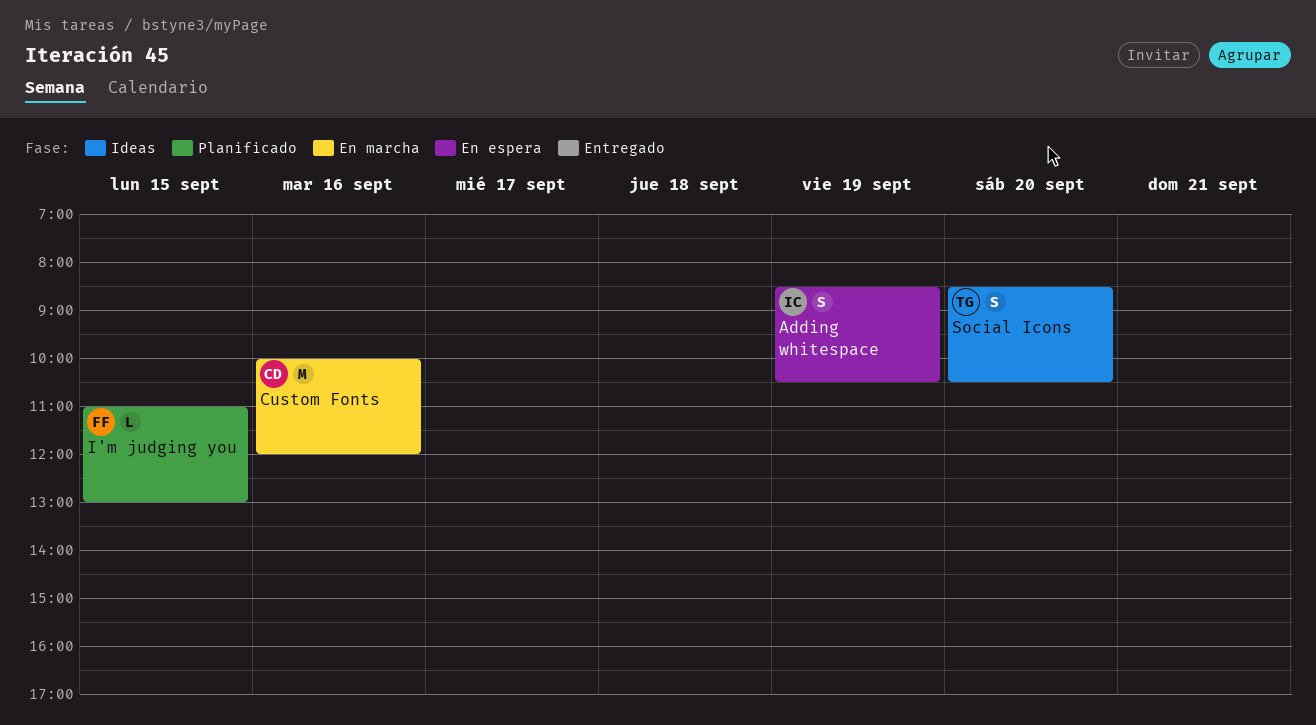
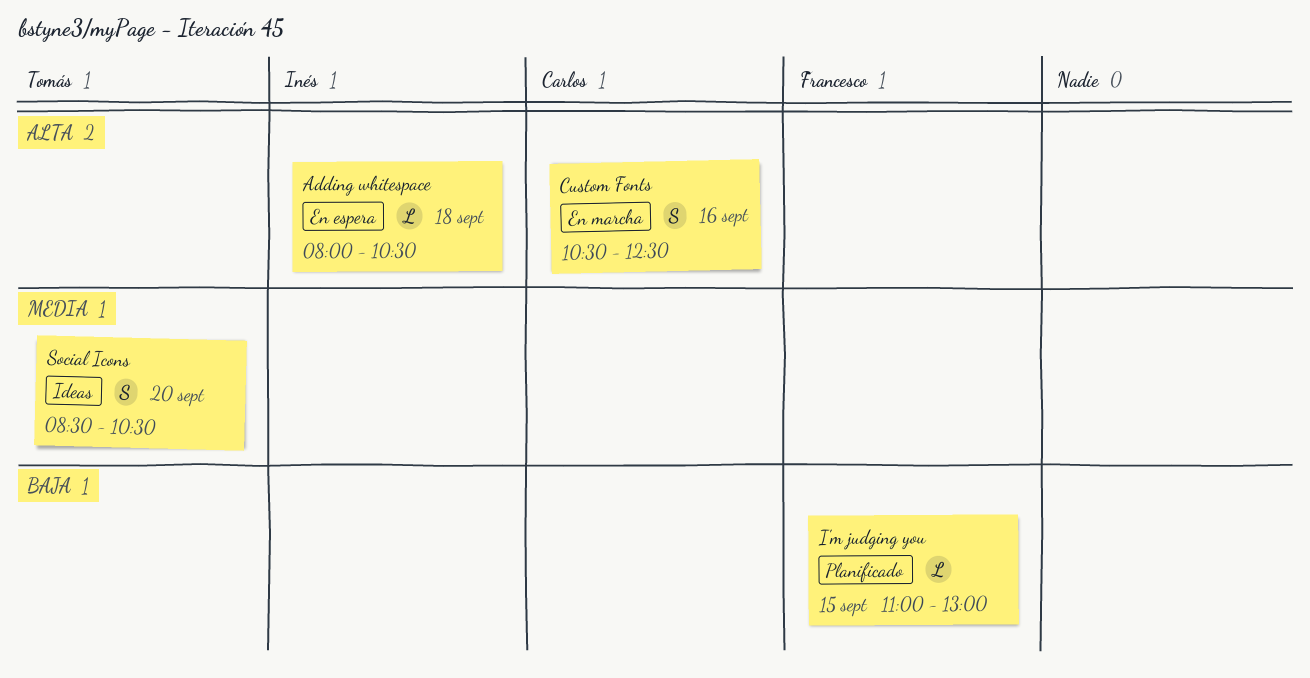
Adding whitespace, estimate: S -> L
Adding whitespace, day: Sep 19 -> Sep 18
Adding whitespace, begins: 08:30 -> 08:00
Custom Fonts, estimate: M -> S
Custom Fonts, begins: 10:00 -> 10:30
Custom Fonts, ends: 12:00 -> 12:30

